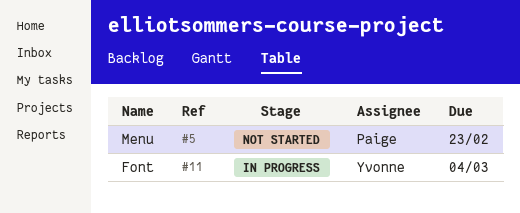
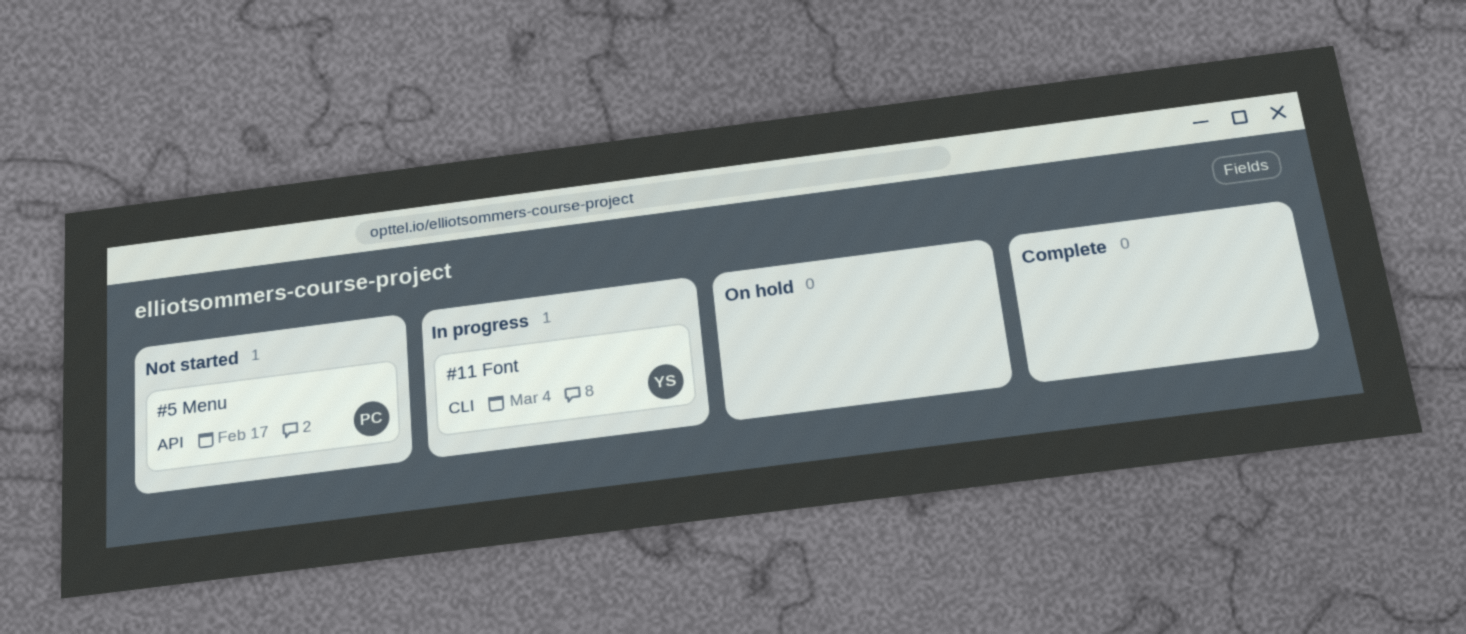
#5, due: Feb 23 -> Feb 17

